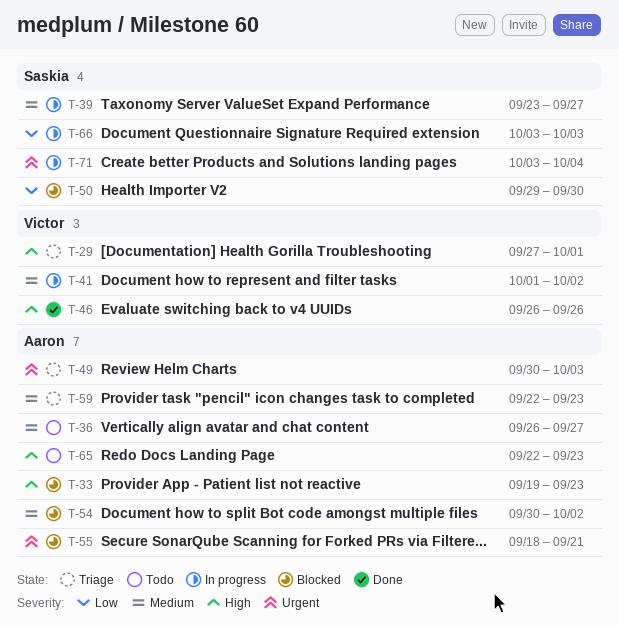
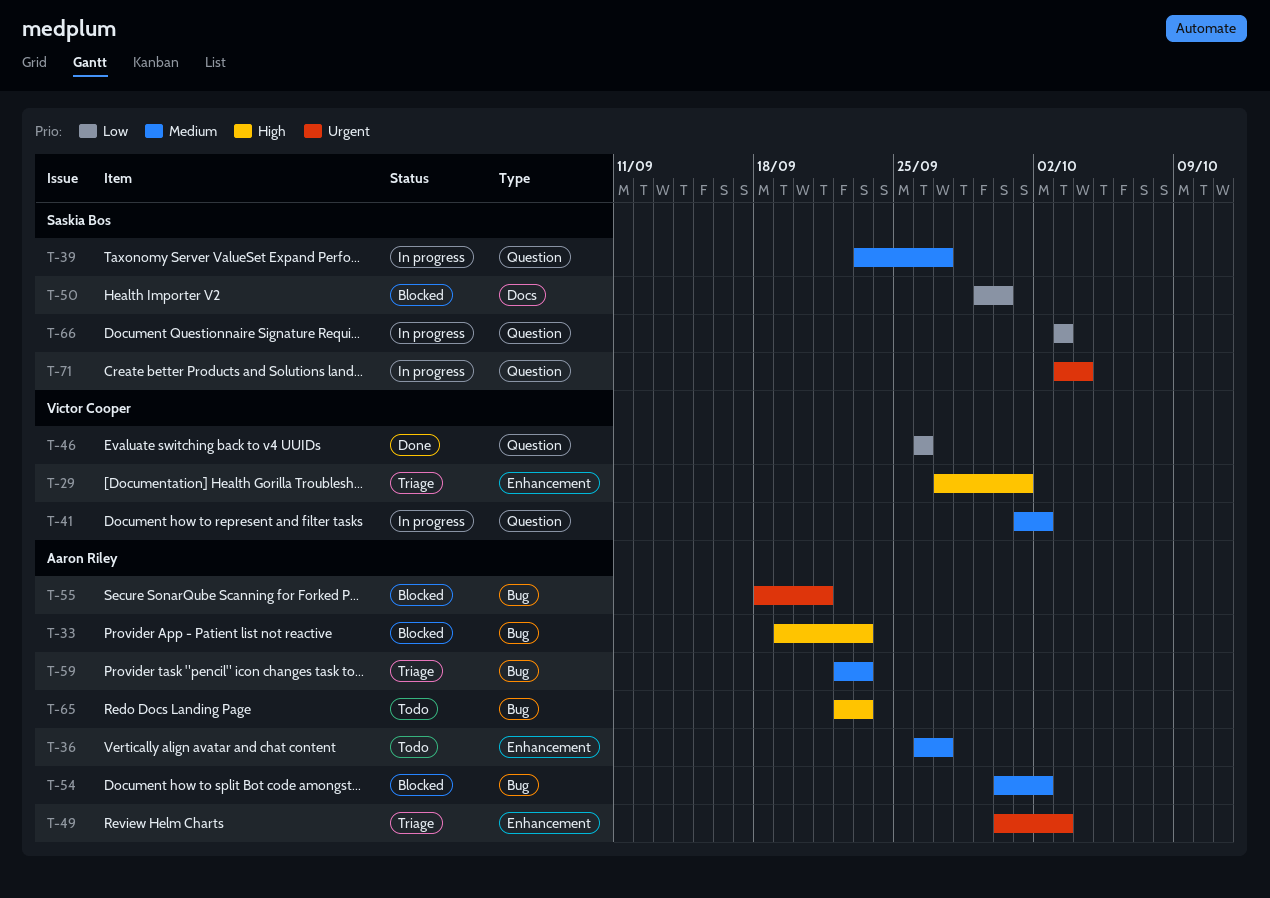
T-46, priority: High -> Low

